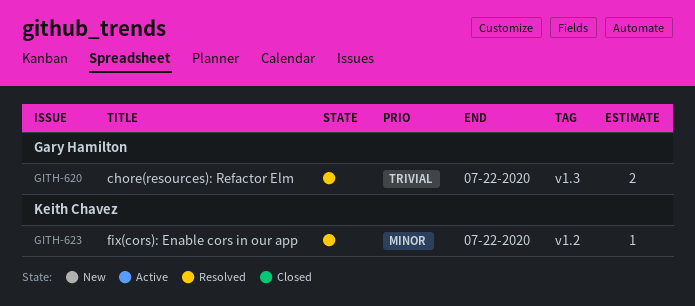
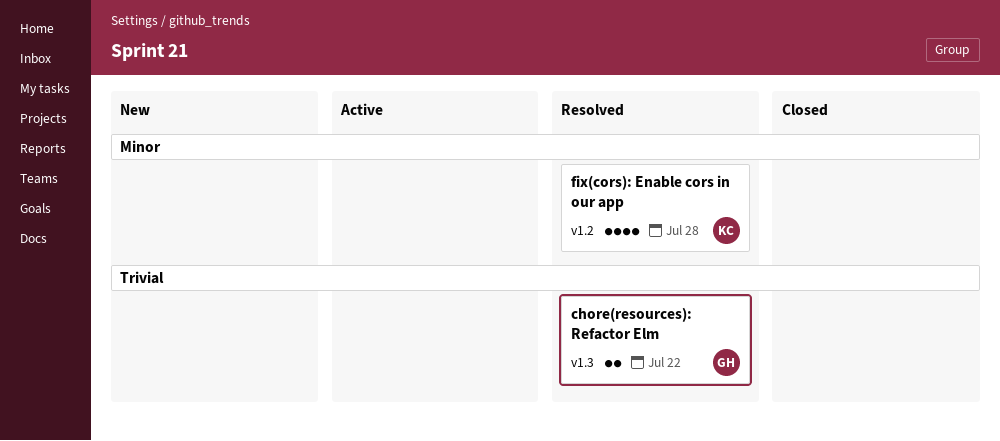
fix(cors): Enable cors in our app, estimate: 1 -> 4
fix(cors): Enable cors in our app, due: Jul 22 -> Jul 28

